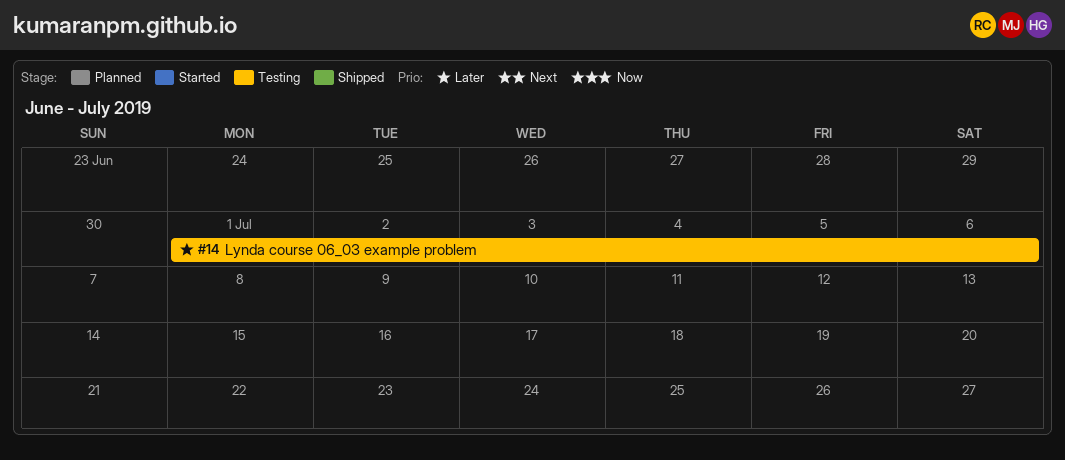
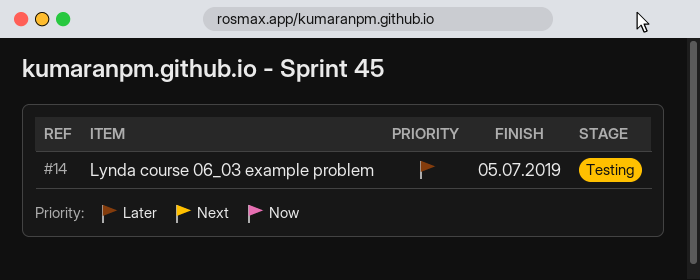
#14, due: Jul 6 -> Jul 5

